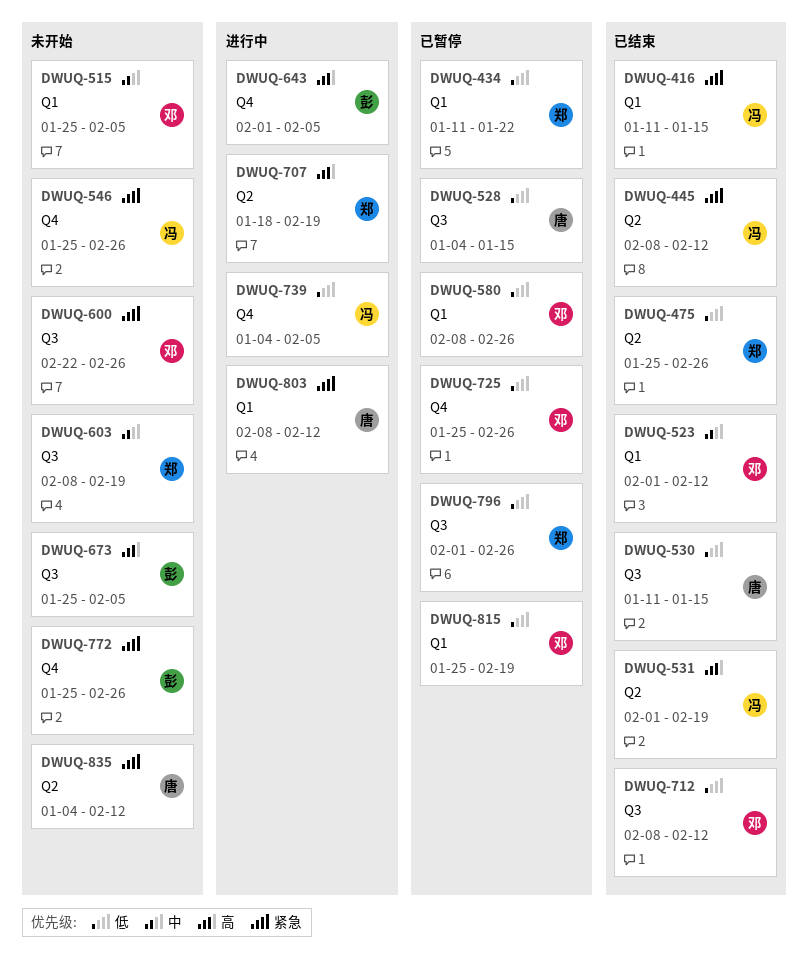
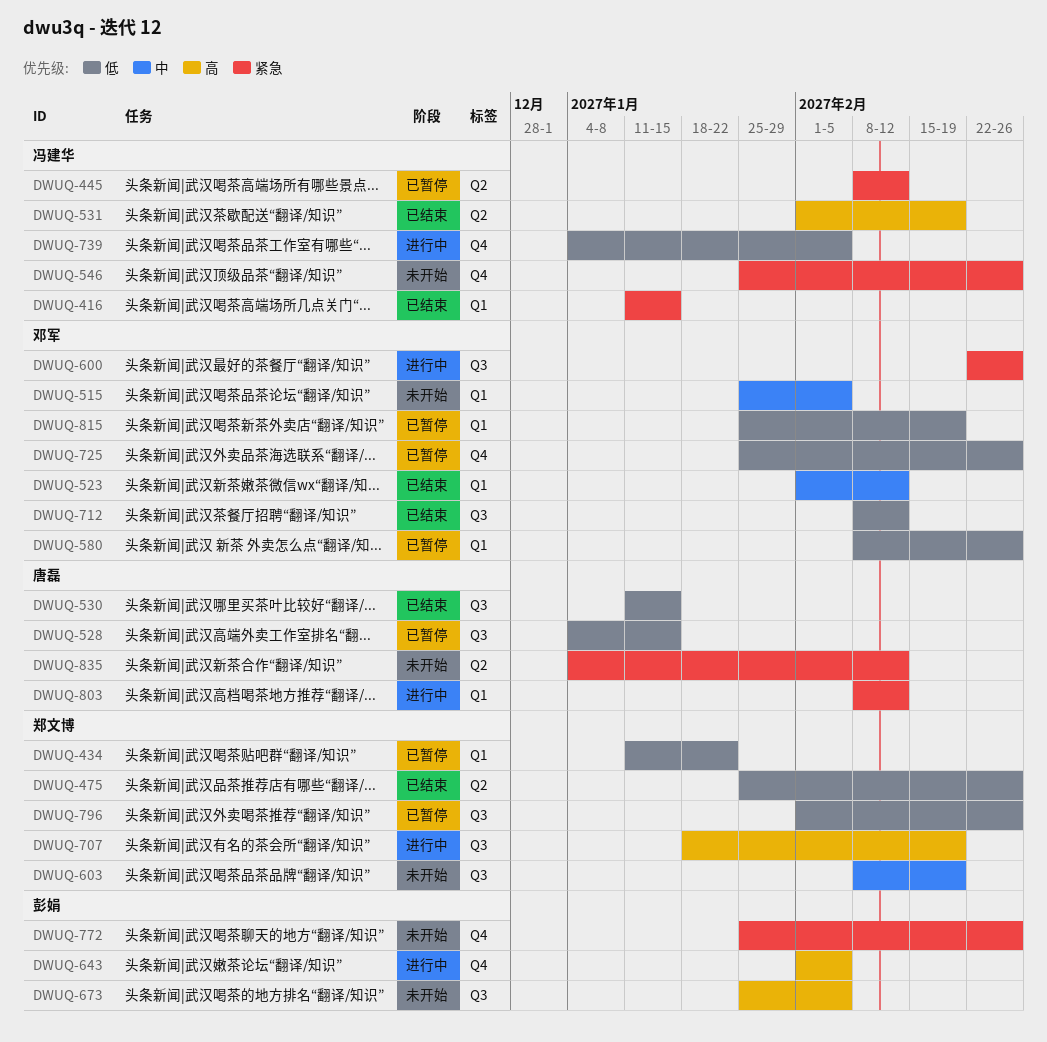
DWUQ-445, status: 已结束 -> 已暂停
DWUQ-600, status: 未开始 -> 进行中
DWUQ-707, label: Q2 -> Q3

